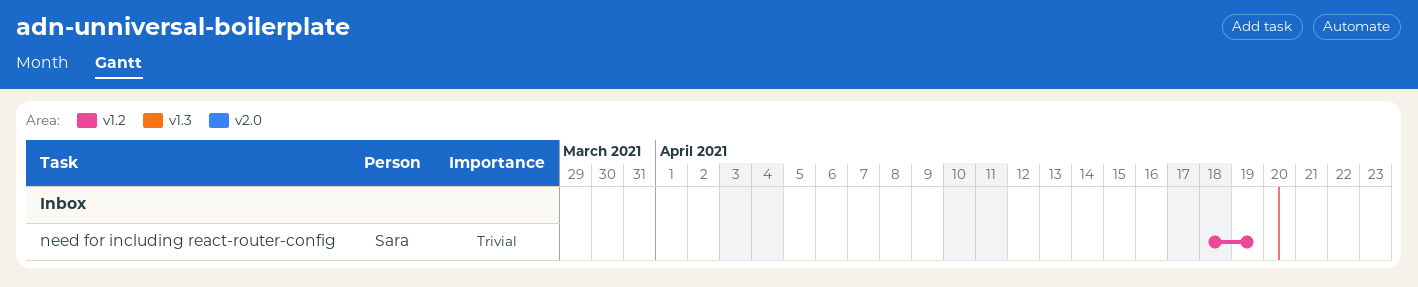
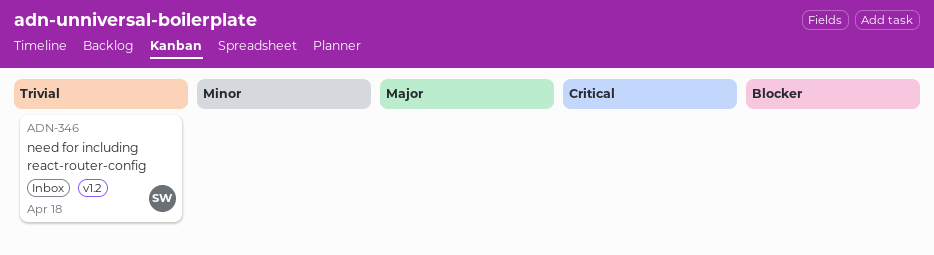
need for including react-router-config, due: Apr 19 -> Apr 18

